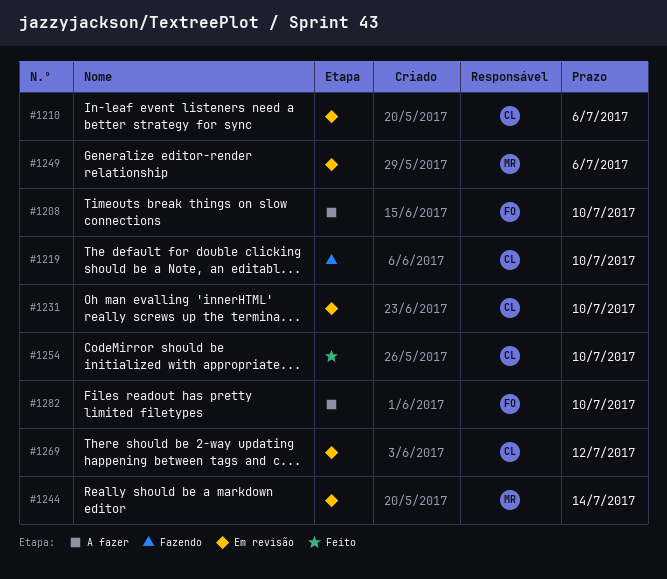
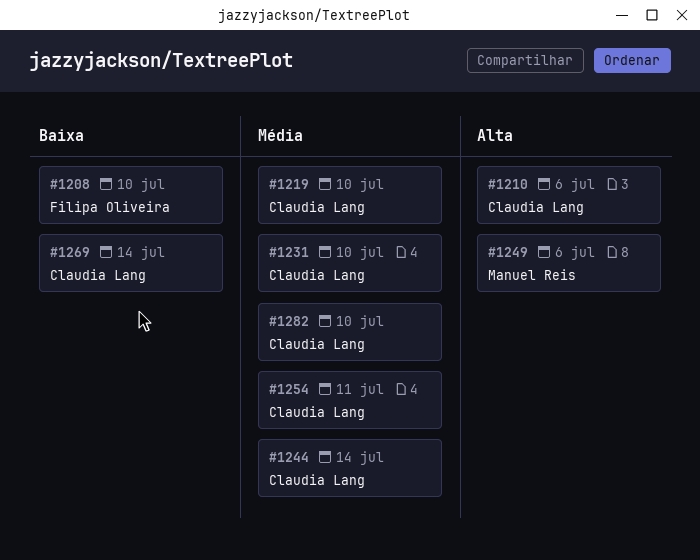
#1244, owner: Manuel Reis -> Claudia Lang
#1254, due: Jul 10 -> Jul 11
#1269, due: Jul 12 -> Jul 14
#1282, owner: Filipa Oliveira -> Claudia Lang

